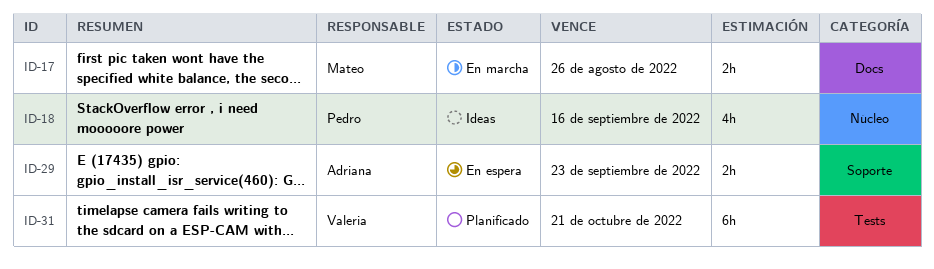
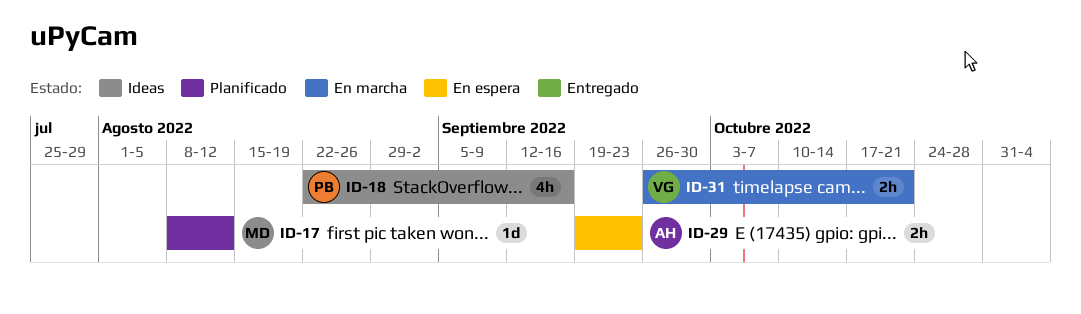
ID-17, status: En marcha -> Planificado
ID-17, estimate: 2h -> 1d
ID-17, due: Aug 26 -> Aug 12
ID-31, status: Planificado -> En marcha
ID-31, estimate: 6h -> 2h

